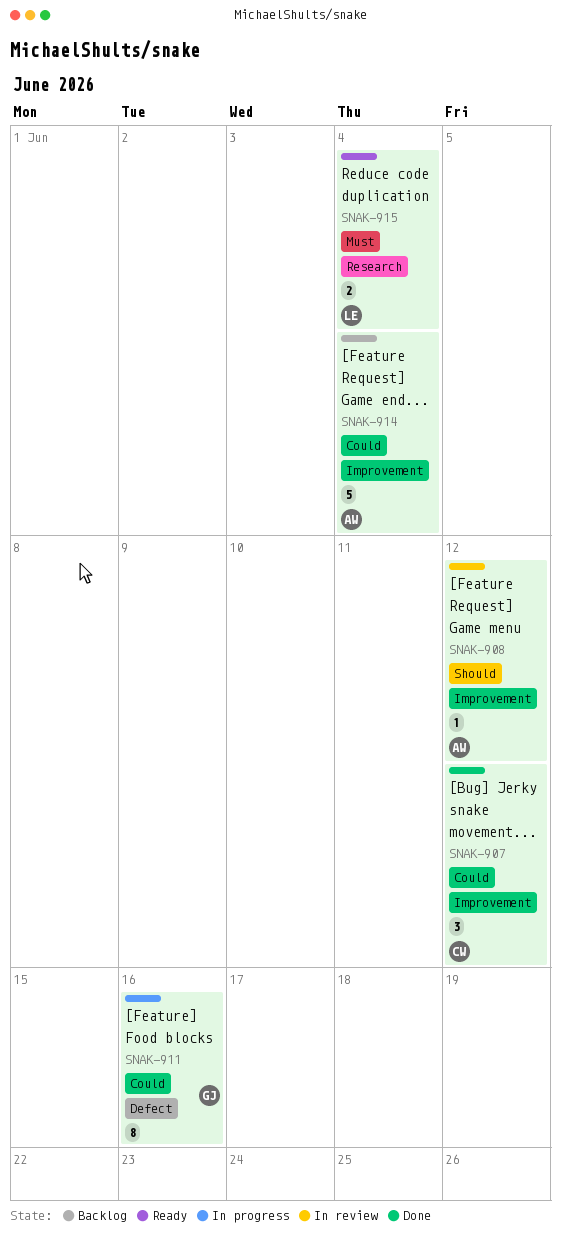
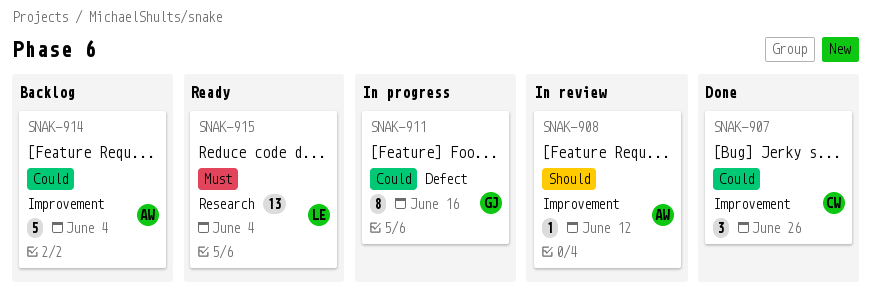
SNAK-907, due: Jun 12 -> Jun 26
SNAK-915, estimate: 2 -> 13

